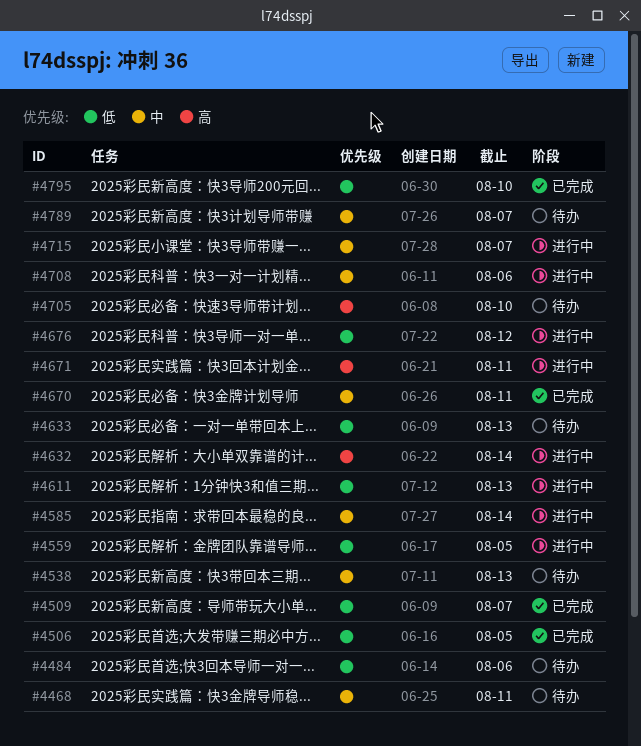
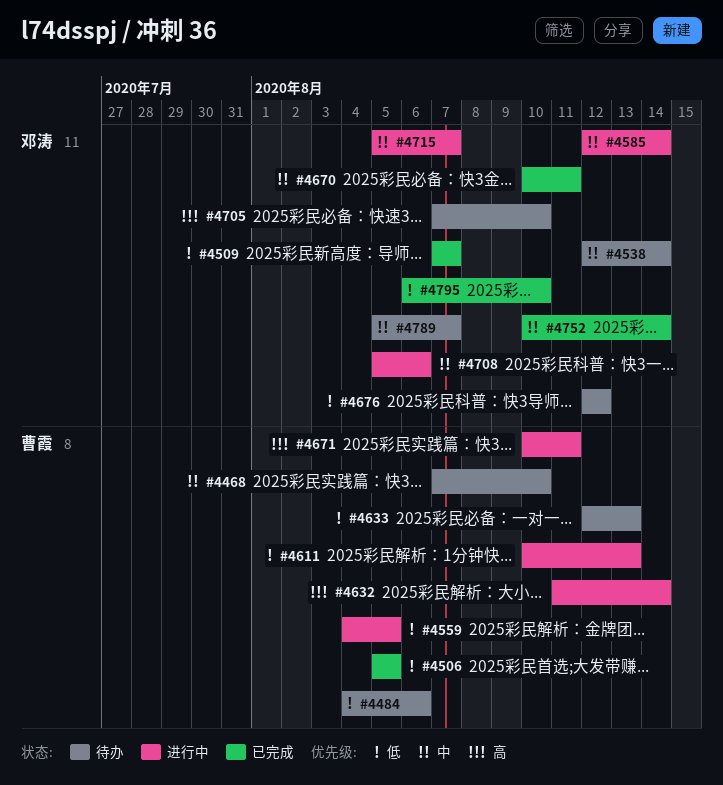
#4468, due: Aug 11 -> Aug 10
#4538, due: Aug 13 -> Aug 14
#4676, status: 进行中 -> 待办
#4752: none -> present

